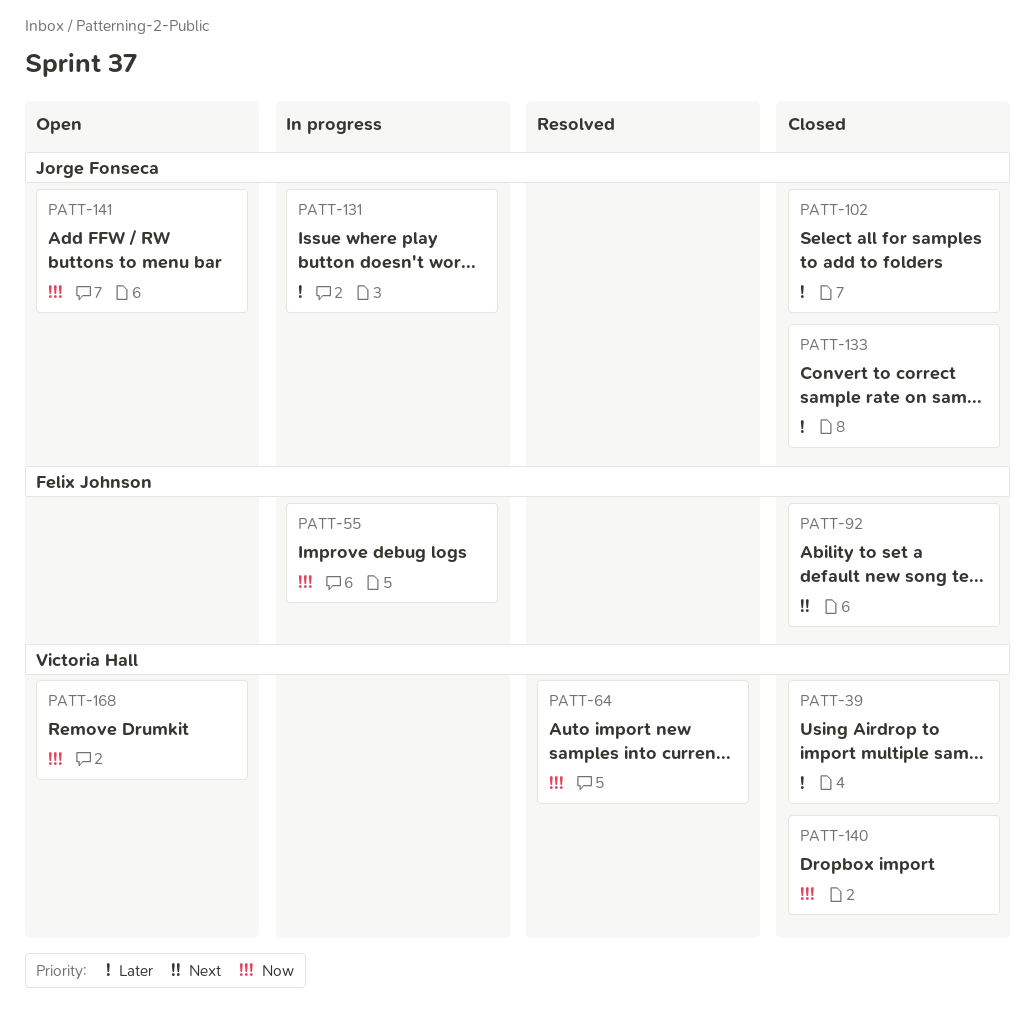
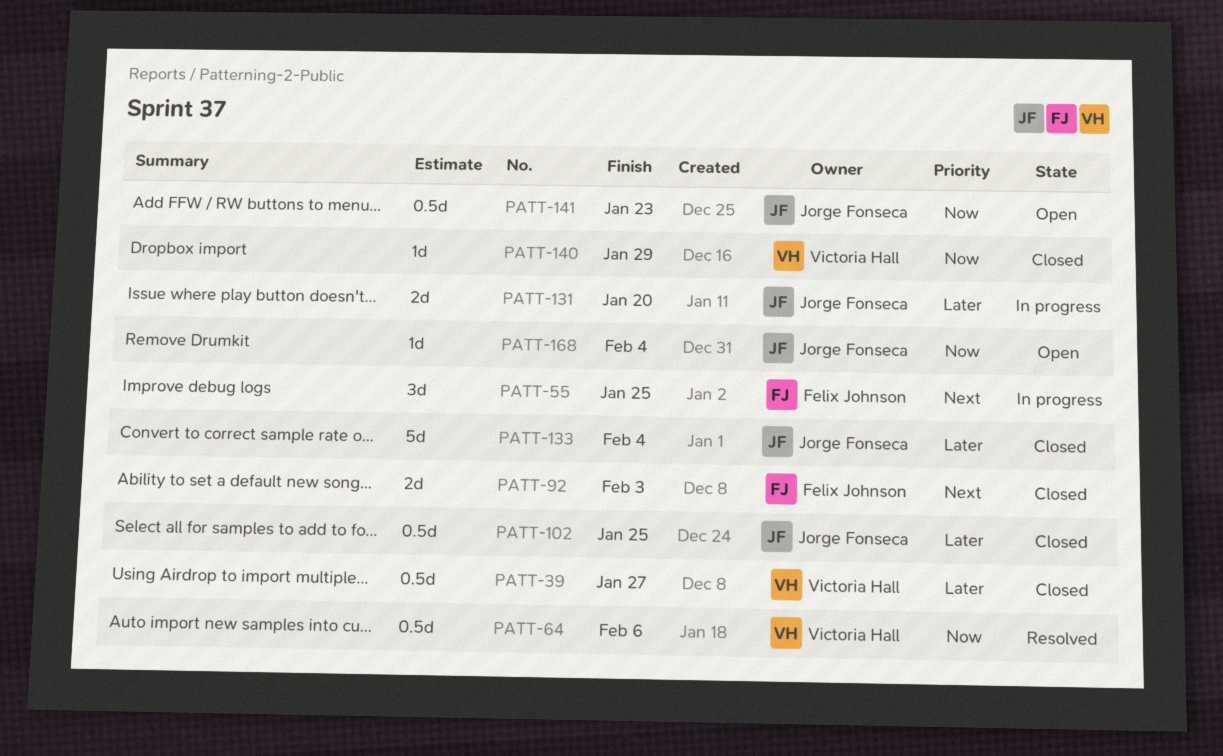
PATT-55, priority: Now -> Next
PATT-168, owner: Victoria Hall -> Jorge Fonseca

